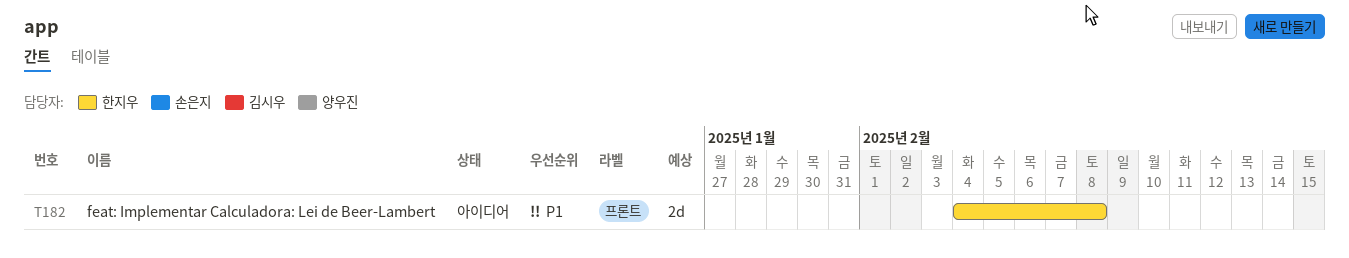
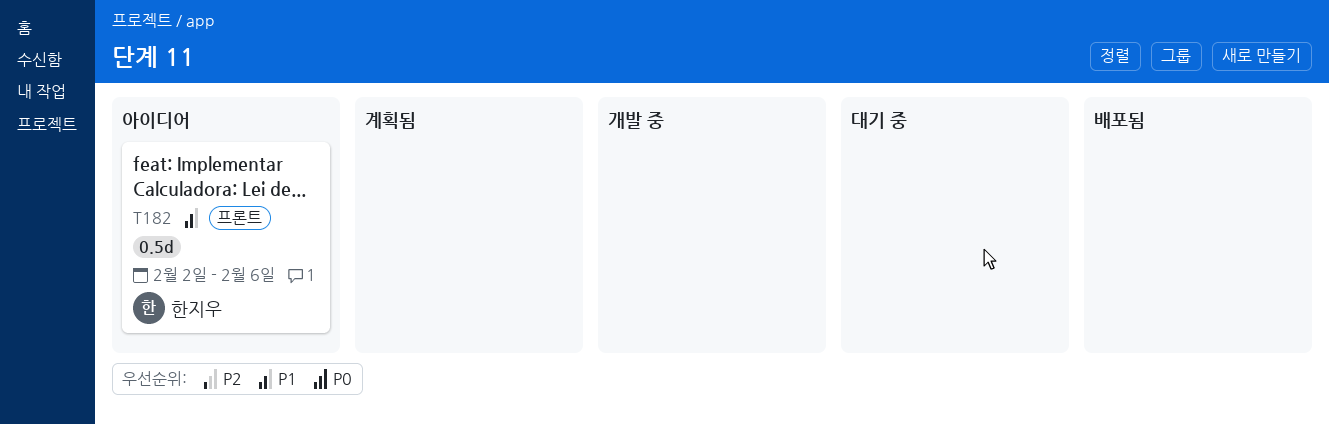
T182, estimate: 2d -> 0.5d
T182, start: Feb 4 -> Feb 2
T182, due: Feb 8 -> Feb 6

